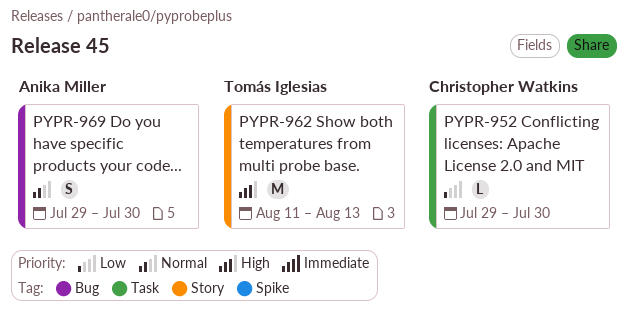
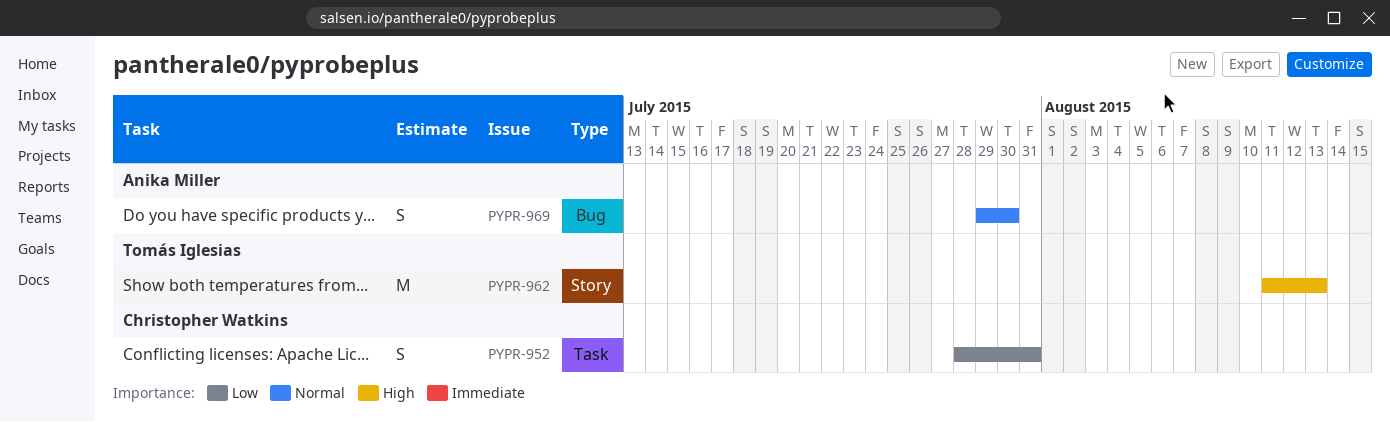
PYPR-952, estimate: L -> S
PYPR-952, start: Jul 29 -> Jul 28
PYPR-952, due: Jul 30 -> Jul 31

